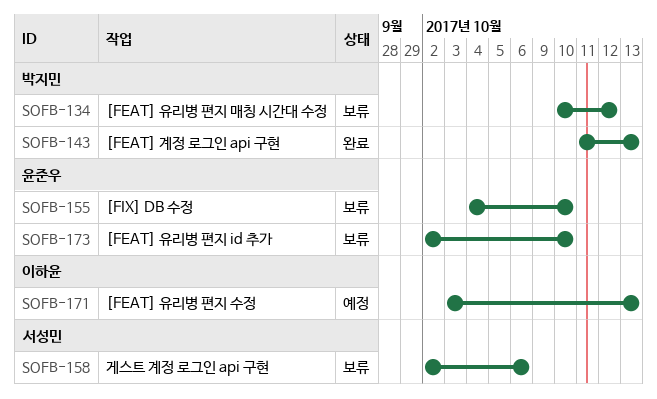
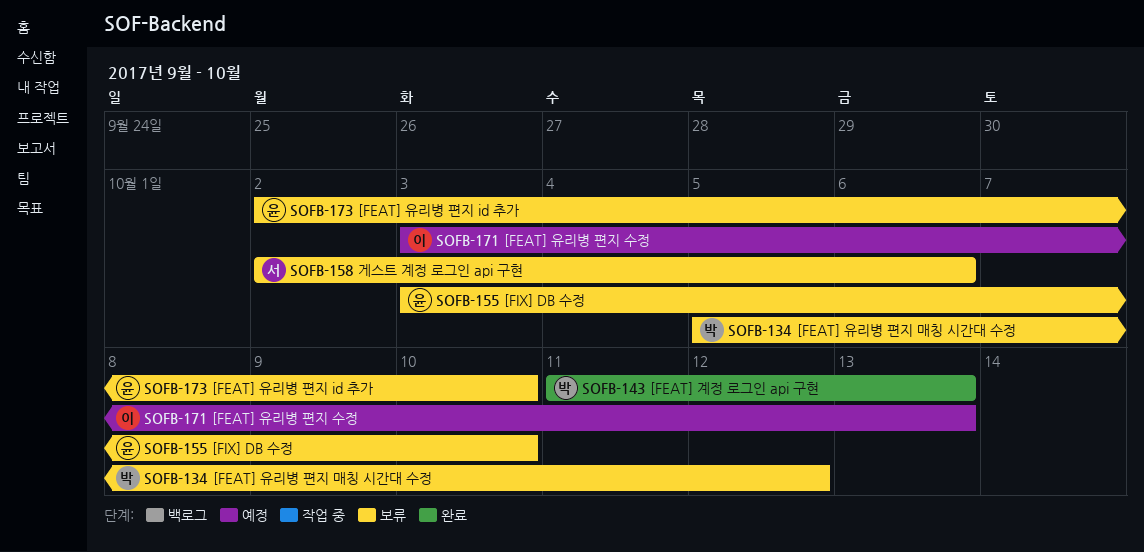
SOFB-134, start: Oct 10 -> Oct 5
SOFB-155, start: Oct 4 -> Oct 3

